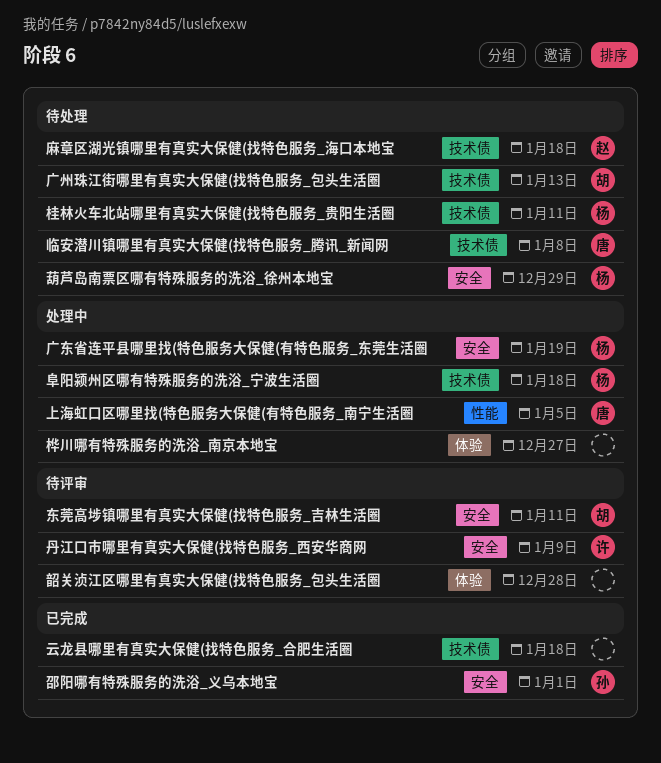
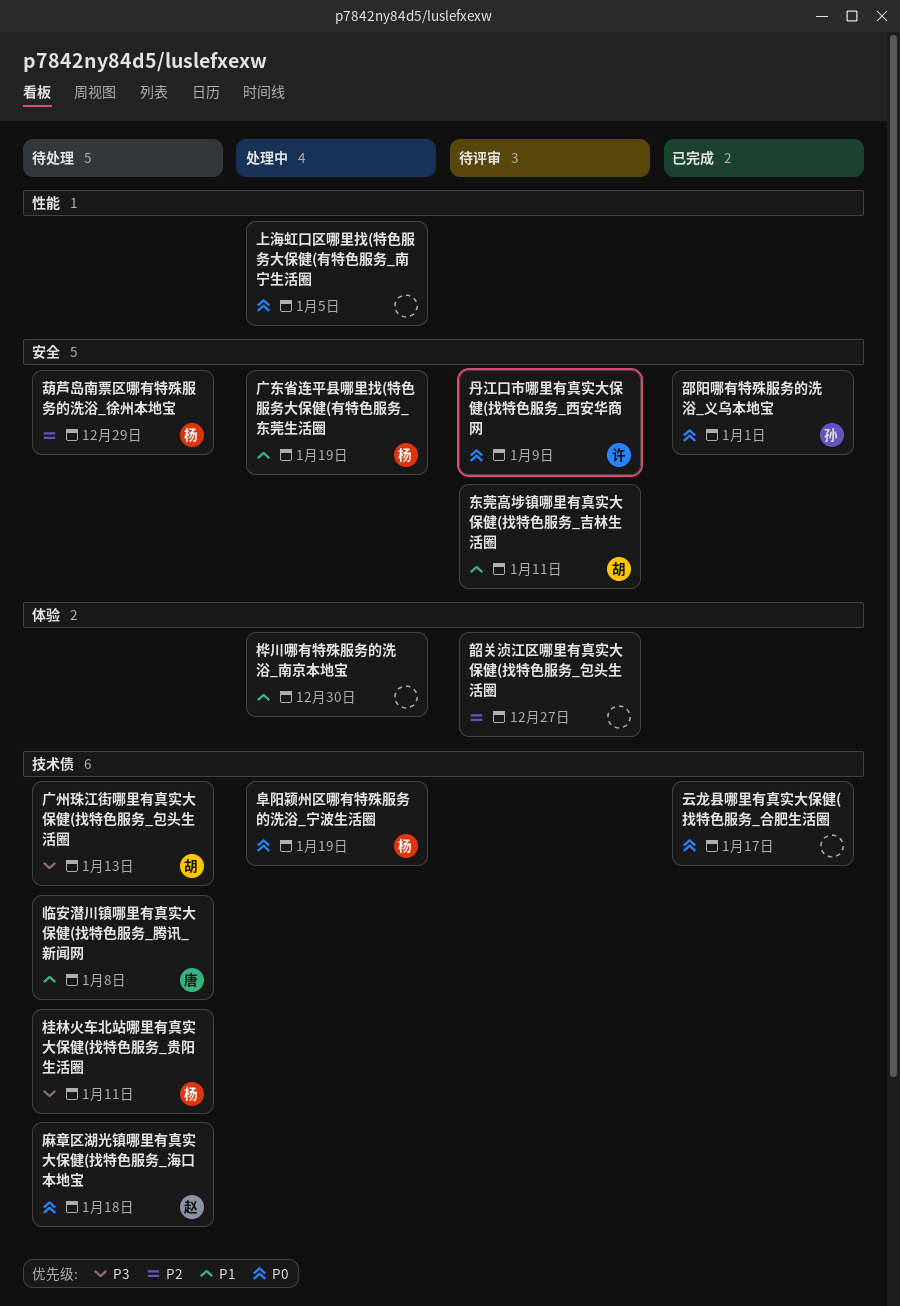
上海虹口区哪里找(特色服务大保健(有特色服务_南宁生活圈, owner: 唐 -> none
云龙县哪里有真实大保健(找特色服务_合肥生活圈, due: Jan 18 -> Jan 17
桦川哪有特殊服务的洗浴_南京本地宝, due: Dec 27 -> Dec 30
阜阳颍州区哪有特殊服务的洗浴_宁波生活圈, due: Jan 18 -> Jan 19
韶关浈江区哪里有真实大保健(找特色服务_包头生活圈, due: Dec 28 -> Dec 27

